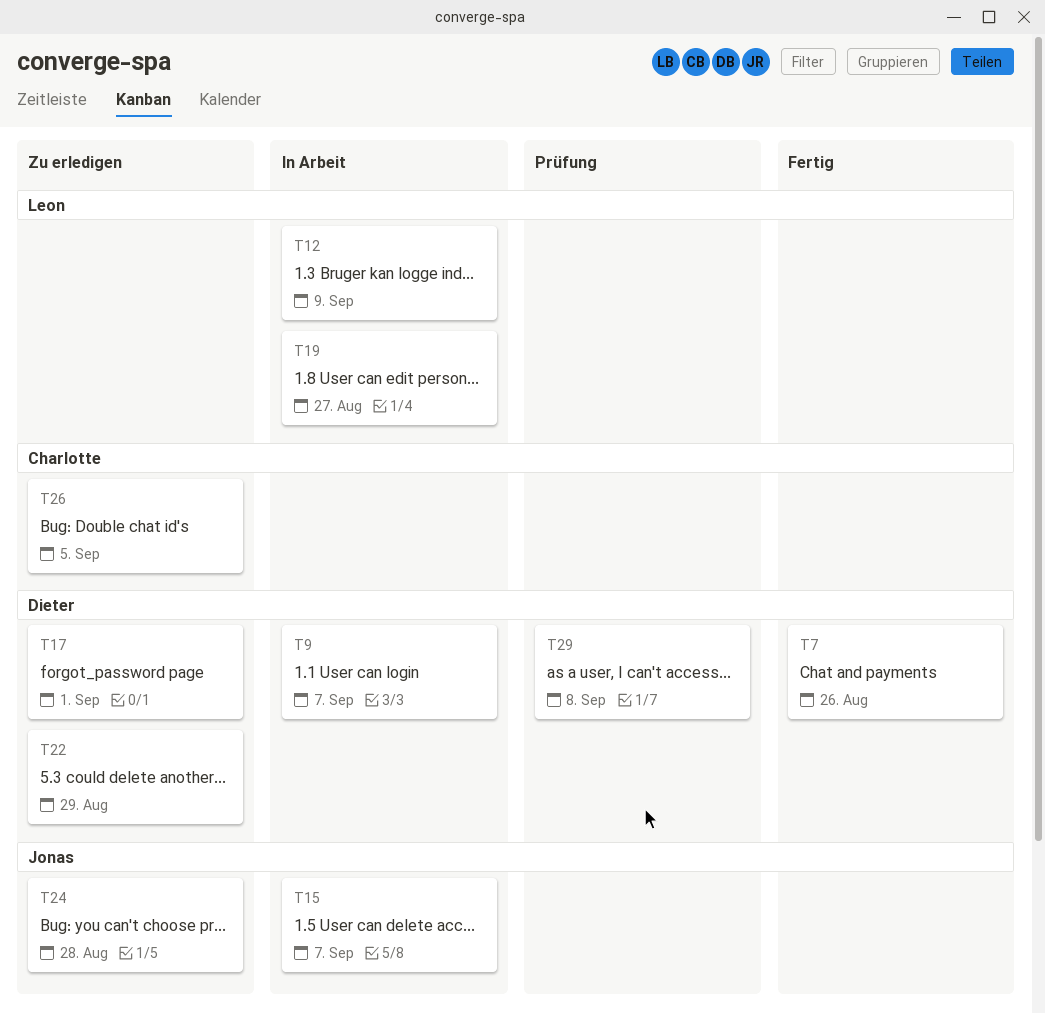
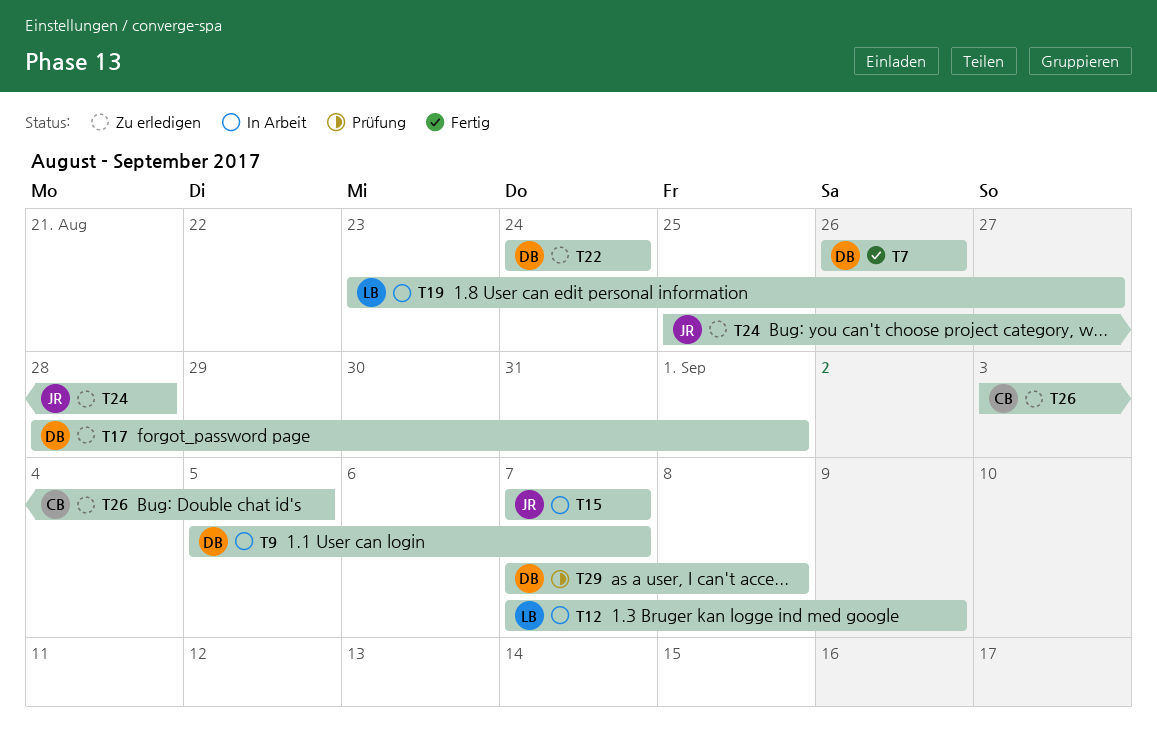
T22, due: Aug 29 -> Aug 24

